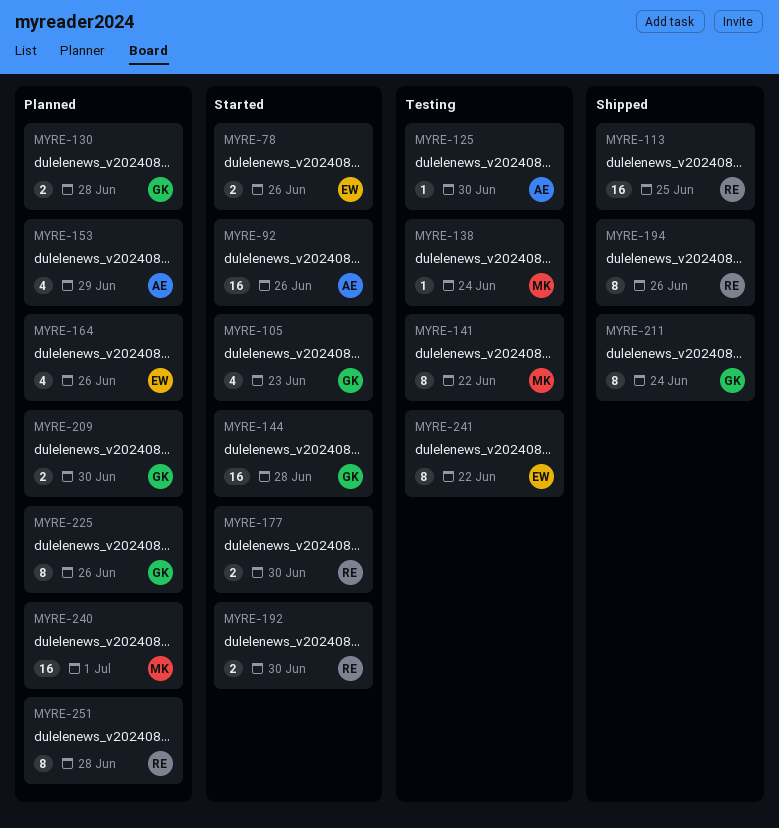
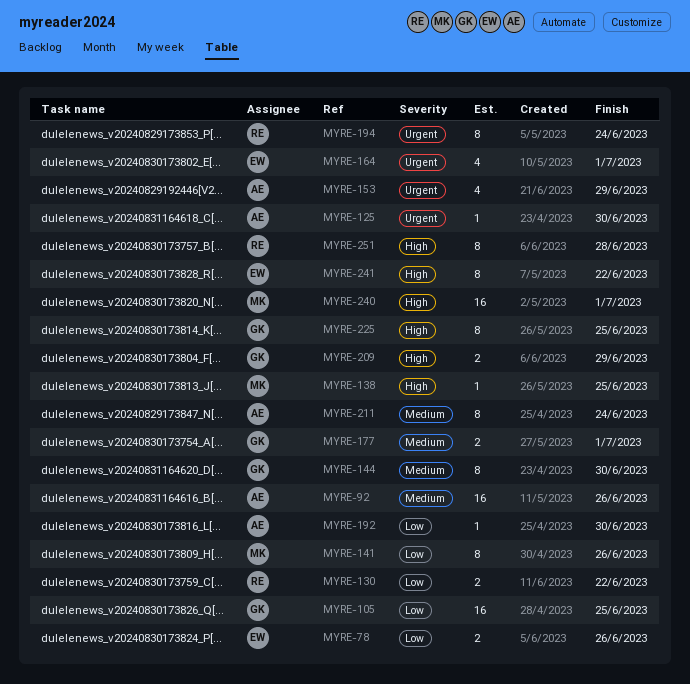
MYRE-105, estimate: 4 -> 16
MYRE-105, due: Jun 23 -> Jun 25
MYRE-113: present -> none
MYRE-130, owner: GK -> RE
MYRE-130, due: Jun 28 -> Jun 22
MYRE-138, due: Jun 24 -> Jun 25
MYRE-141, due: Jun 22 -> Jun 26
MYRE-144, estimate: 16 -> 8
MYRE-144, due: Jun 28 -> Jun 30
MYRE-164, due: Jun 26 -> Jul 1
MYRE-177, owner: RE -> GK
MYRE-177, due: Jun 30 -> Jul 1
MYRE-192, owner: RE -> AE
MYRE-192, estimate: 2 -> 1
MYRE-194, due: Jun 26 -> Jun 24
MYRE-209, due: Jun 30 -> Jun 29
MYRE-211, owner: GK -> AE
MYRE-225, due: Jun 26 -> Jun 25

